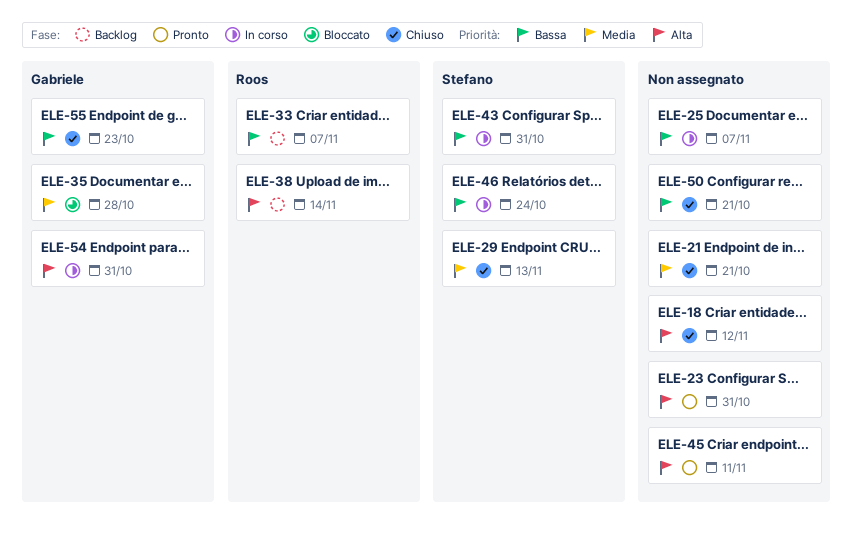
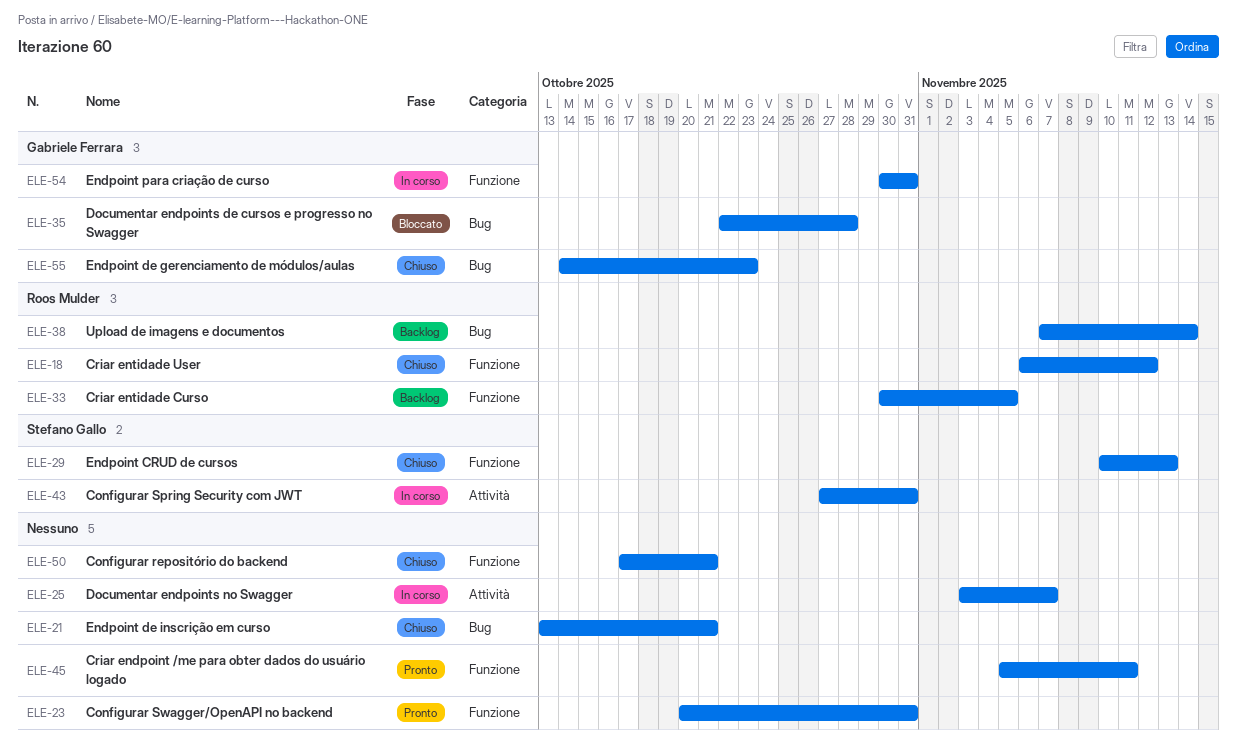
ELE-18, owner: none -> Roos Mulder
ELE-33, due: Nov 7 -> Nov 5
ELE-46: present -> none

